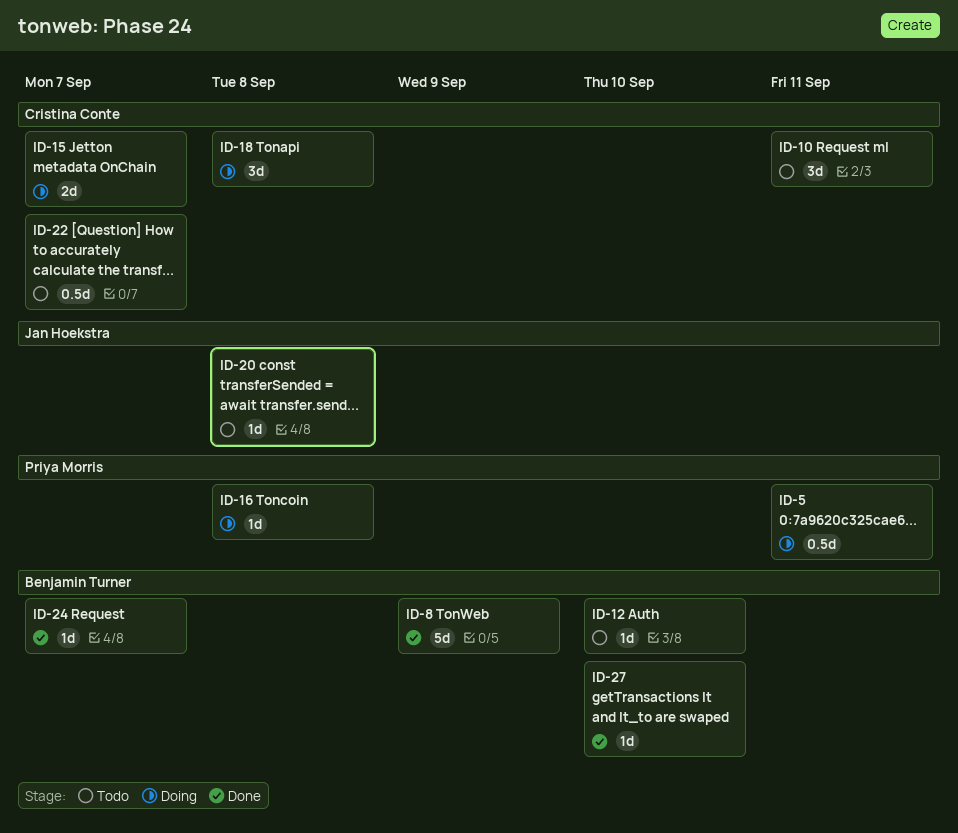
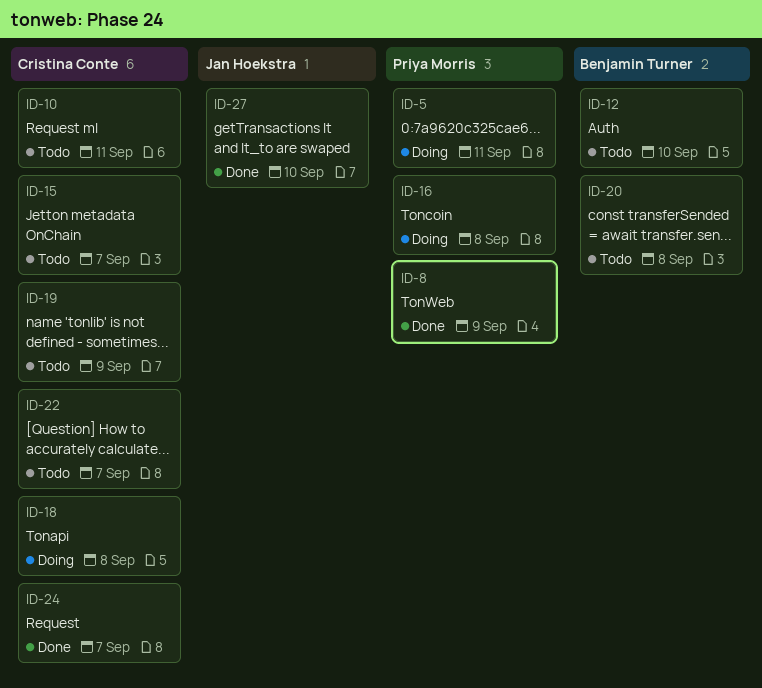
ID-8, owner: Benjamin Turner -> Priya Morris
ID-15, status: Doing -> Todo
ID-19: none -> present
ID-20, owner: Jan Hoekstra -> Benjamin Turner
ID-24, owner: Benjamin Turner -> Cristina Conte
ID-27, owner: Benjamin Turner -> Jan Hoekstra

